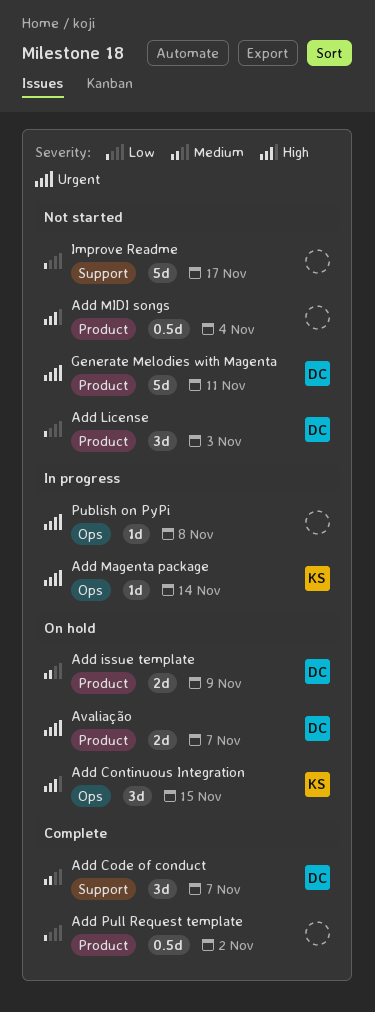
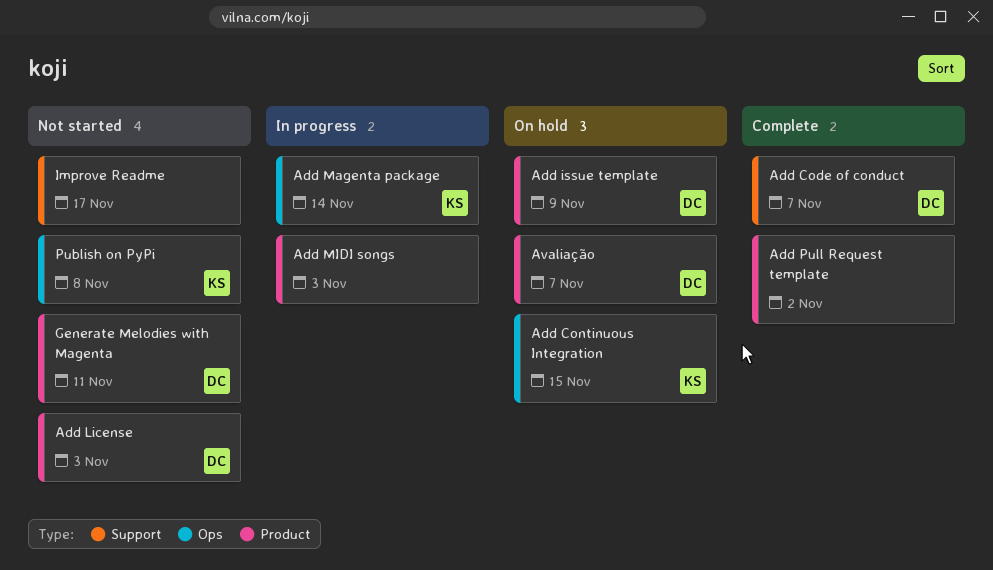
Add MIDI songs, status: Not started -> In progress
Add MIDI songs, due: Nov 4 -> Nov 3
Publish on PyPi, status: In progress -> Not started
Publish on PyPi, owner: none -> KS

